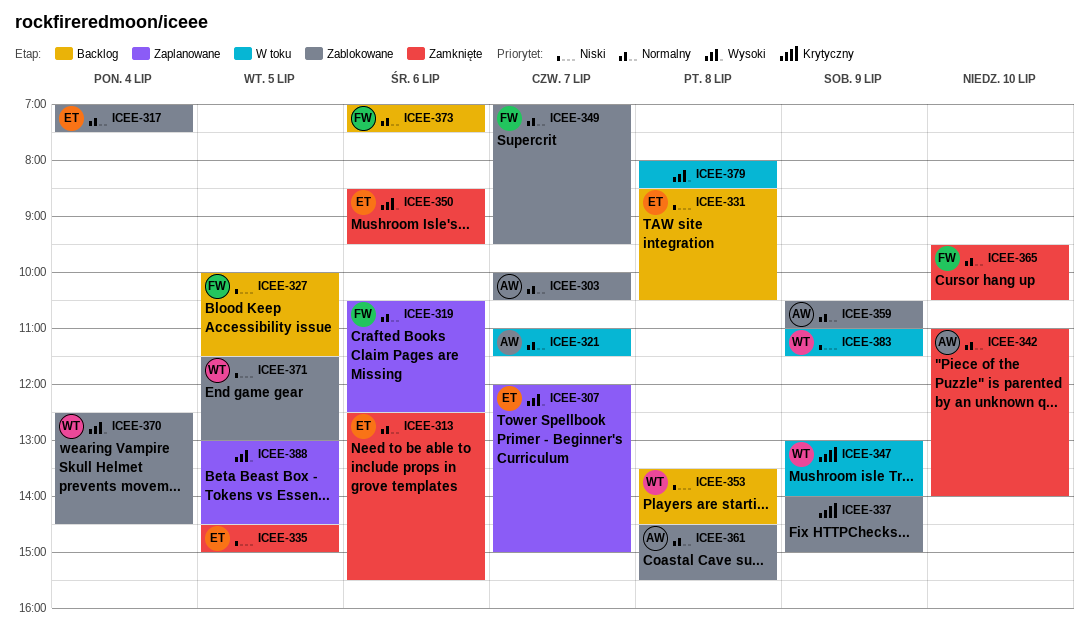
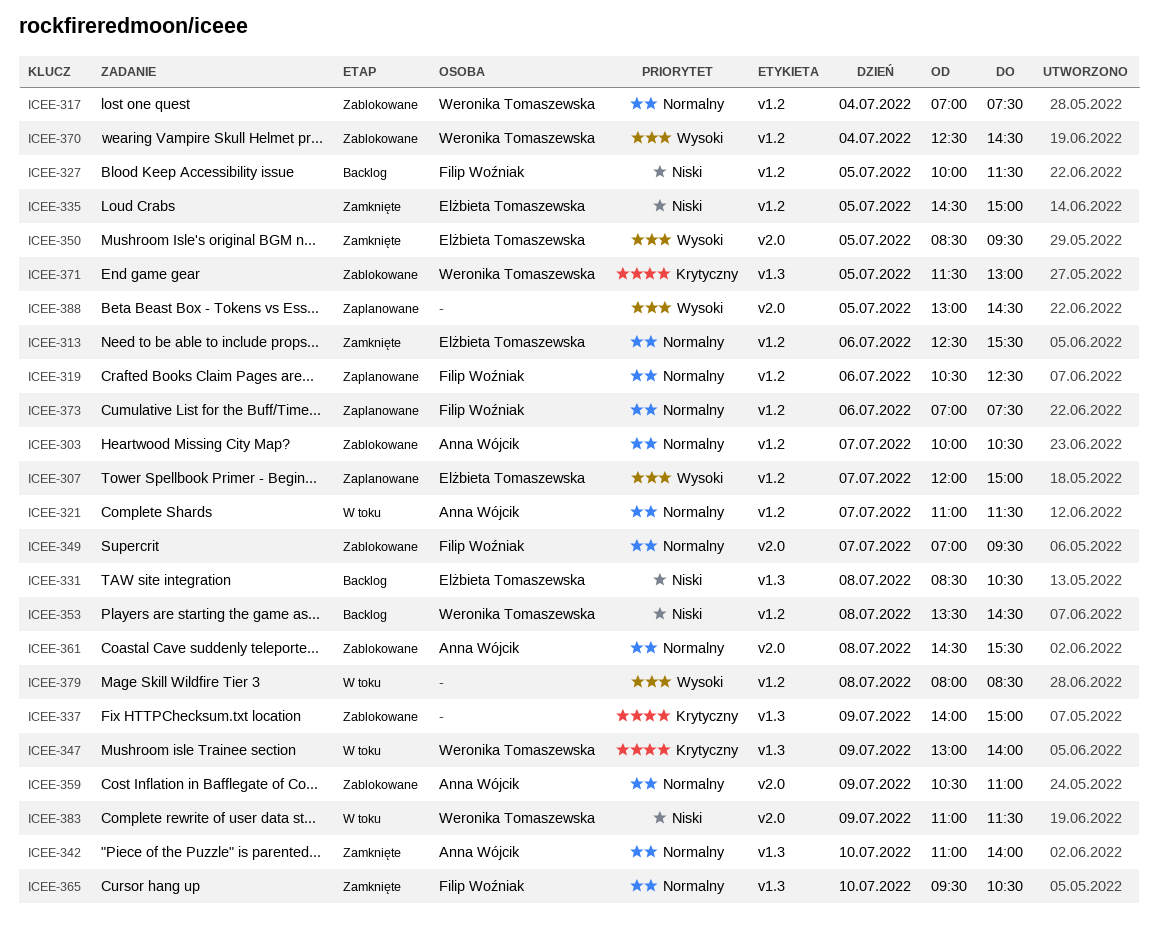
ICEE-317, owner: Elżbieta Tomaszewska -> Weronika Tomaszewska
ICEE-350, day: Jul 6 -> Jul 5
ICEE-371, priority: Niski -> Krytyczny
ICEE-373, status: Backlog -> Zaplanowane

